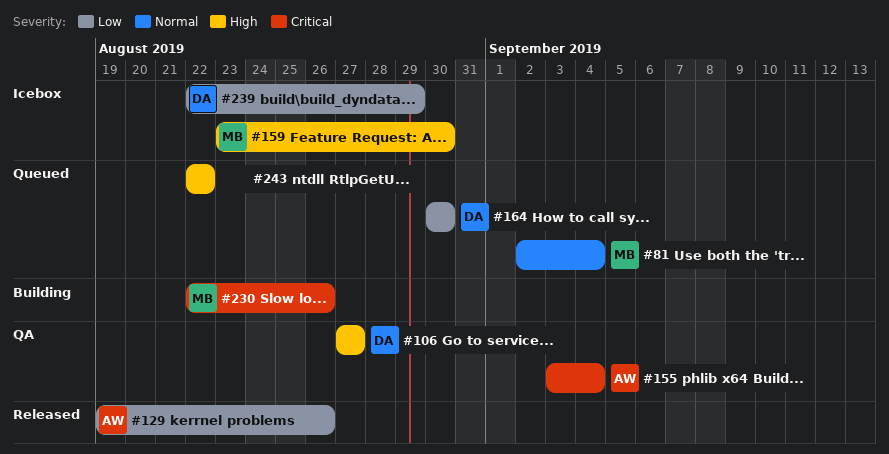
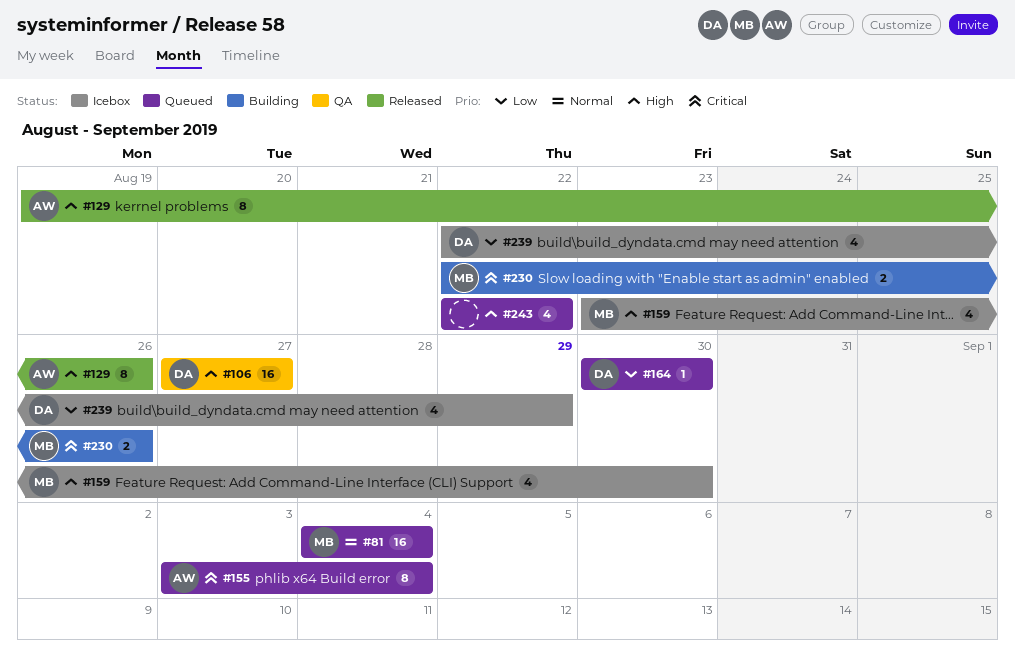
#81, start: Sep 2 -> Sep 4
#129, priority: Low -> High
#155, status: QA -> Queued

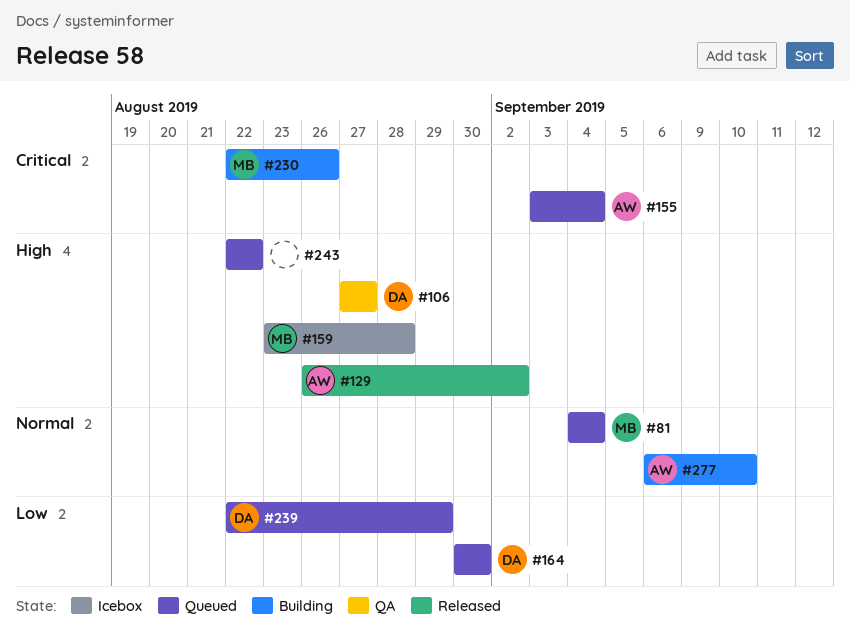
#129, start: Aug 19 -> Aug 26
#129, due: Aug 26 -> Sep 2
#159, due: Aug 30 -> Aug 28
#239, status: Icebox -> Queued
#277: none -> present

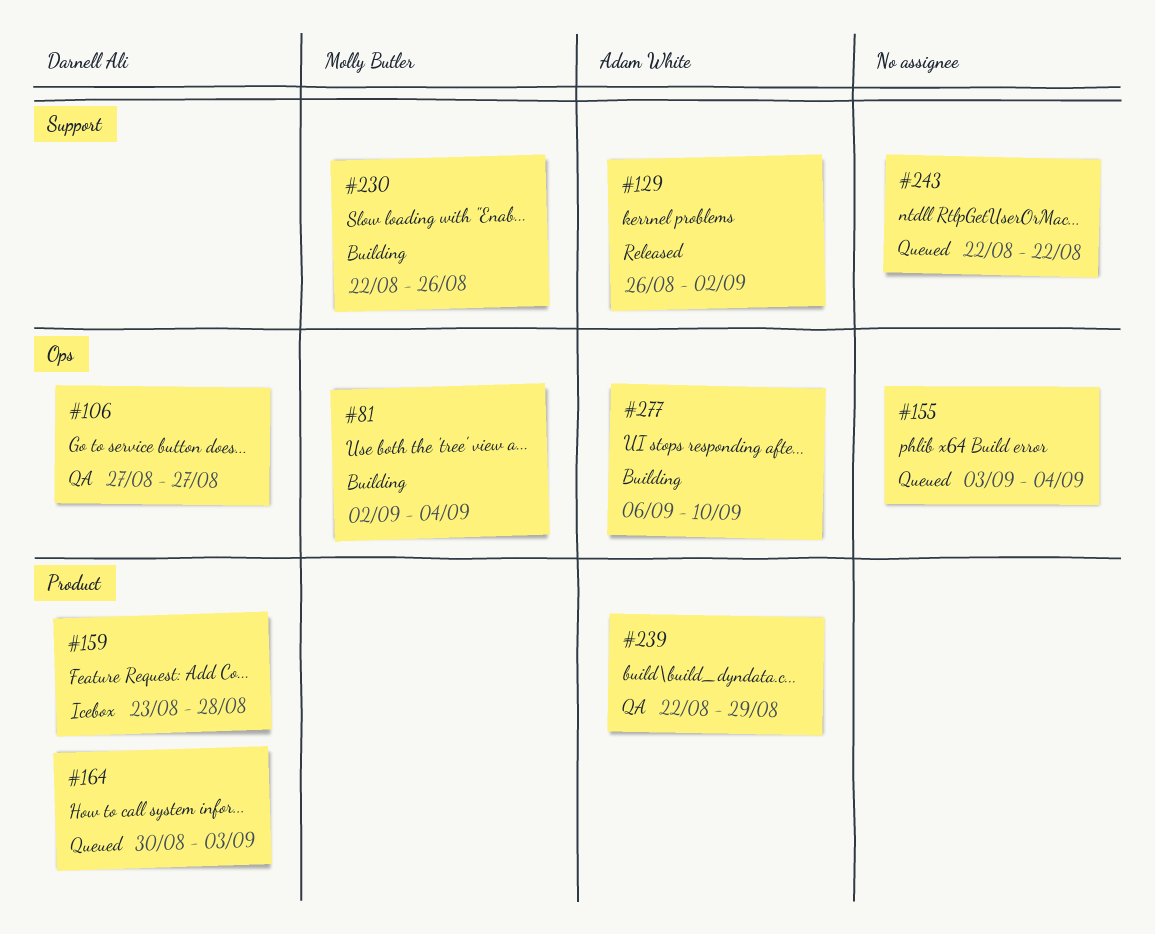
#81, status: Queued -> Building
#81, start: Sep 4 -> Sep 2
#155, owner: Adam White -> none
#159, owner: Molly Butler -> Darnell Ali
#164, due: Aug 30 -> Sep 3
#239, status: Queued -> QA
#239, owner: Darnell Ali -> Adam White

